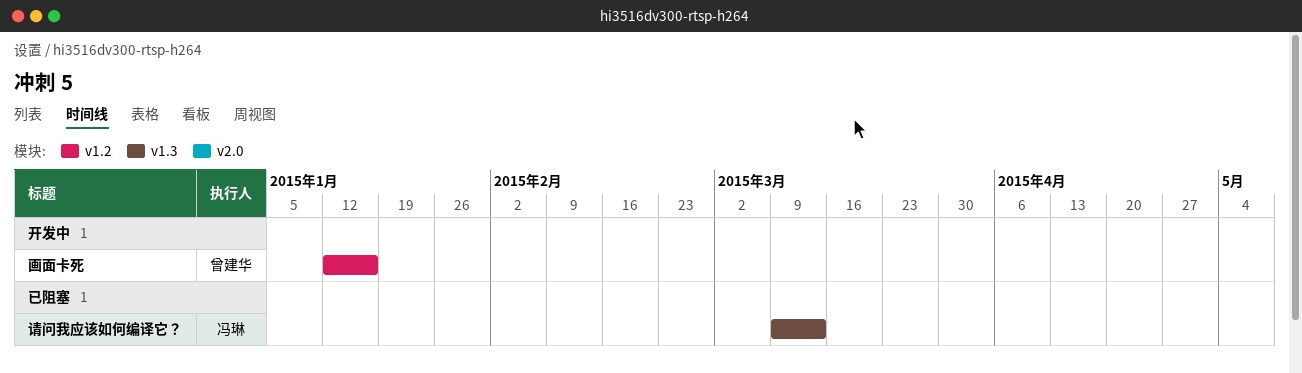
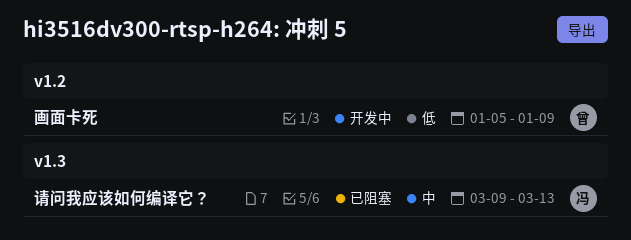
画面卡死, start: Jan 12 -> Jan 5
画面卡死, due: Jan 16 -> Jan 9

